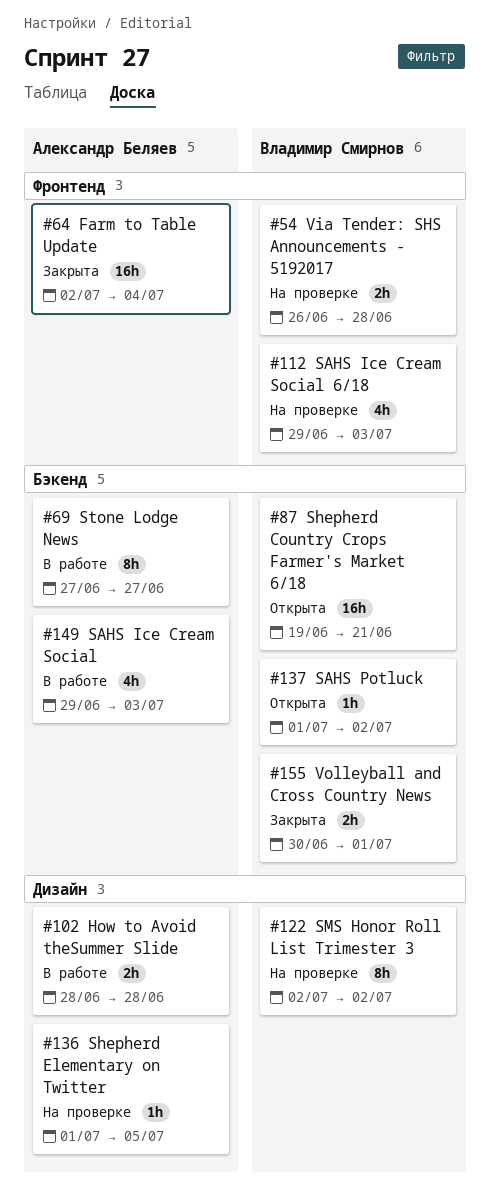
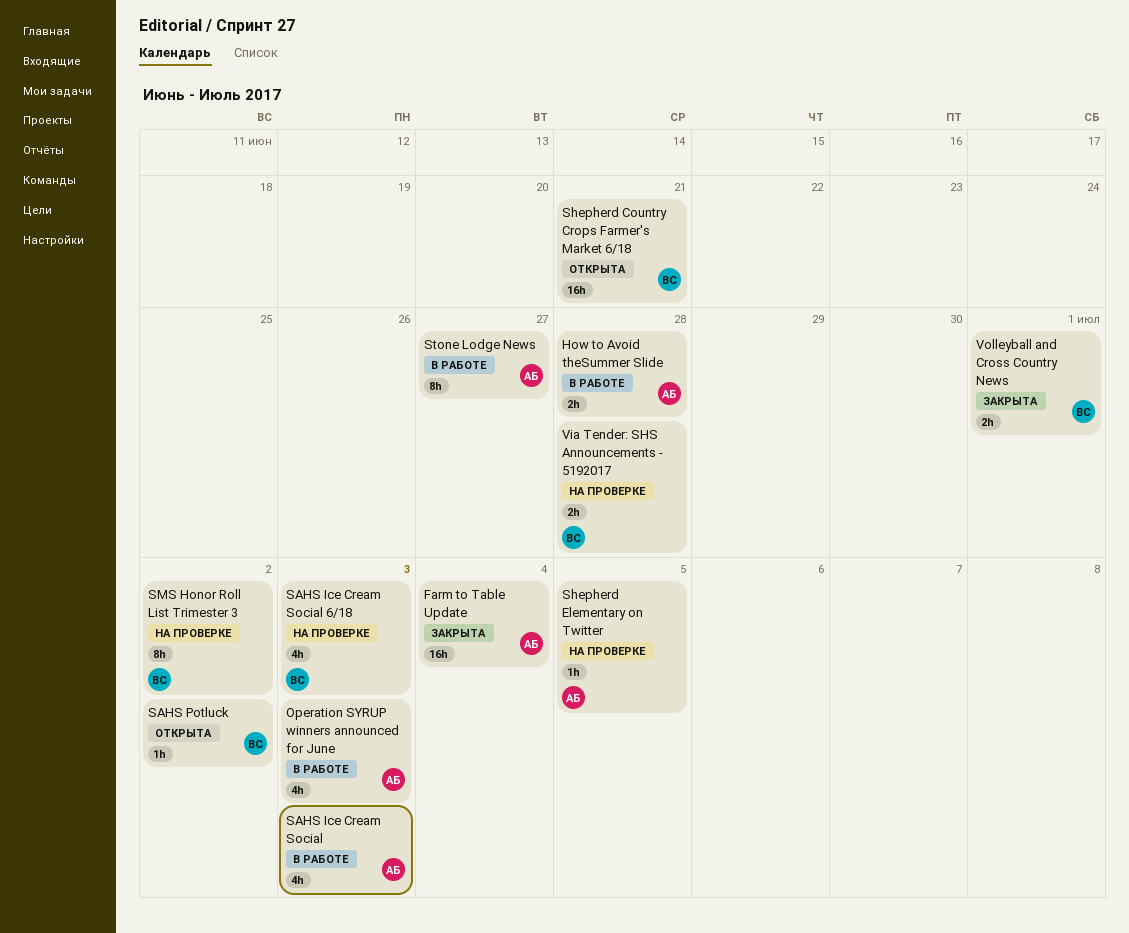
Operation SYRUP winners announced for June: none -> present

